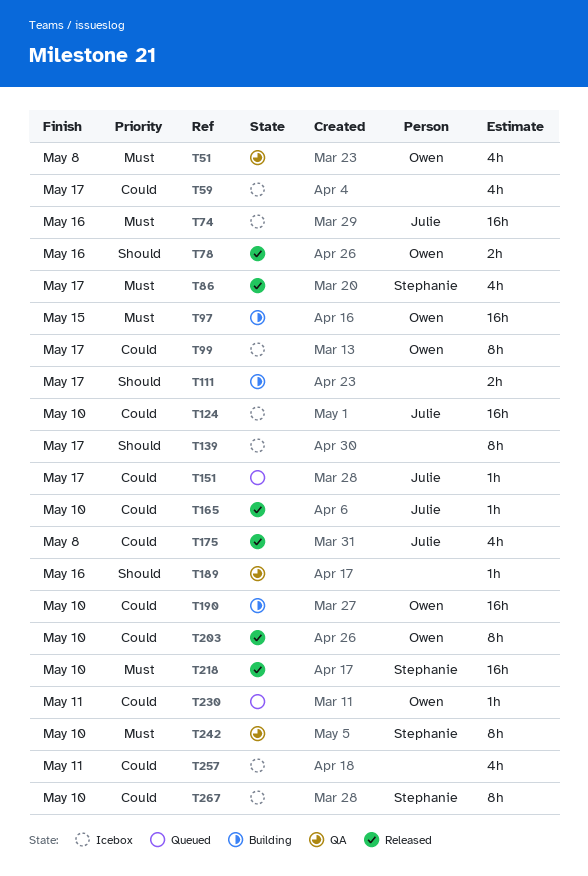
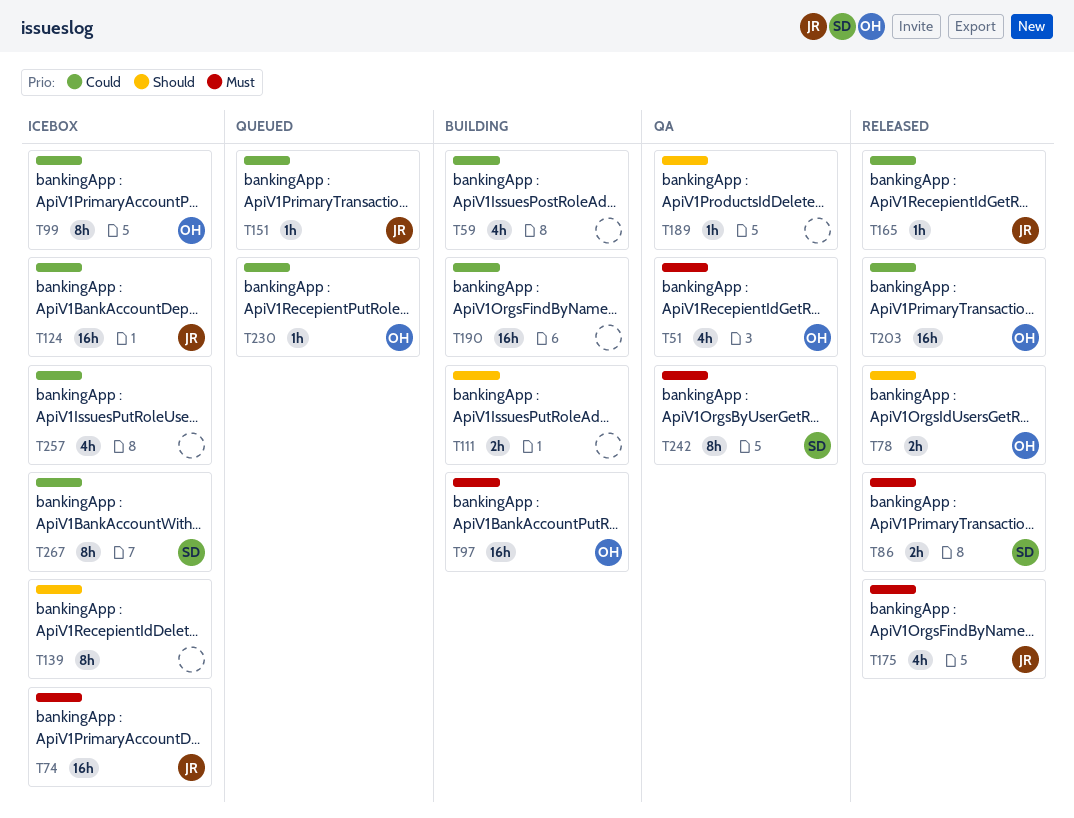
T59, status: Icebox -> Building
T86, estimate: 4h -> 2h
T175, priority: Could -> Must
T190, owner: Owen -> none
T203, estimate: 8h -> 16h
T218: present -> none

